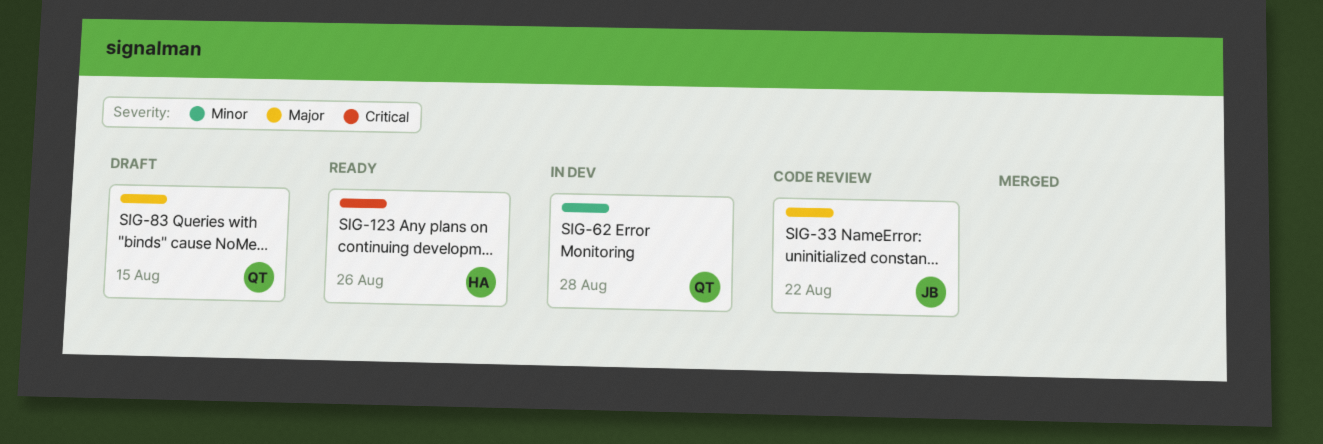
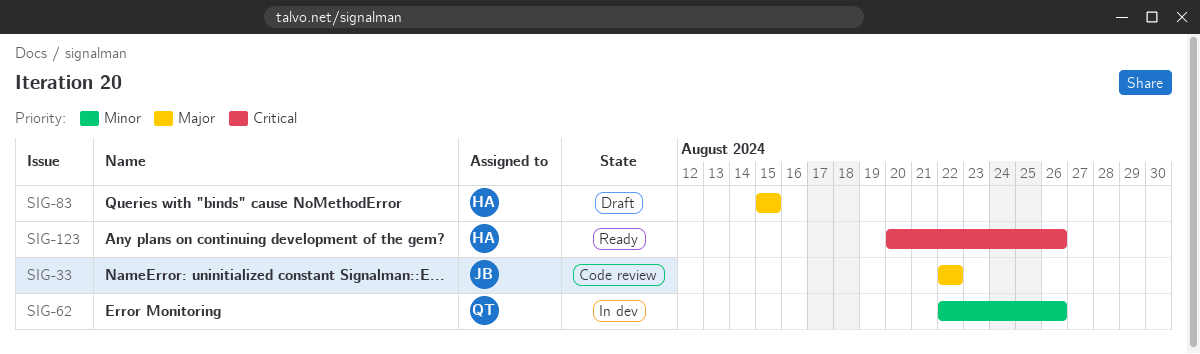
SIG-62, due: Aug 28 -> Aug 26
SIG-83, owner: QT -> HA

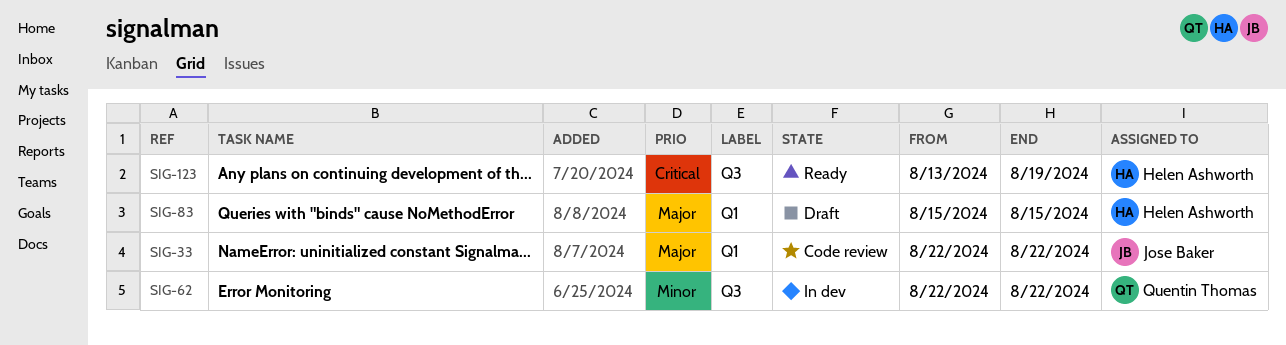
SIG-62, due: Aug 26 -> Aug 22
SIG-123, start: Aug 20 -> Aug 13
SIG-123, due: Aug 26 -> Aug 19

